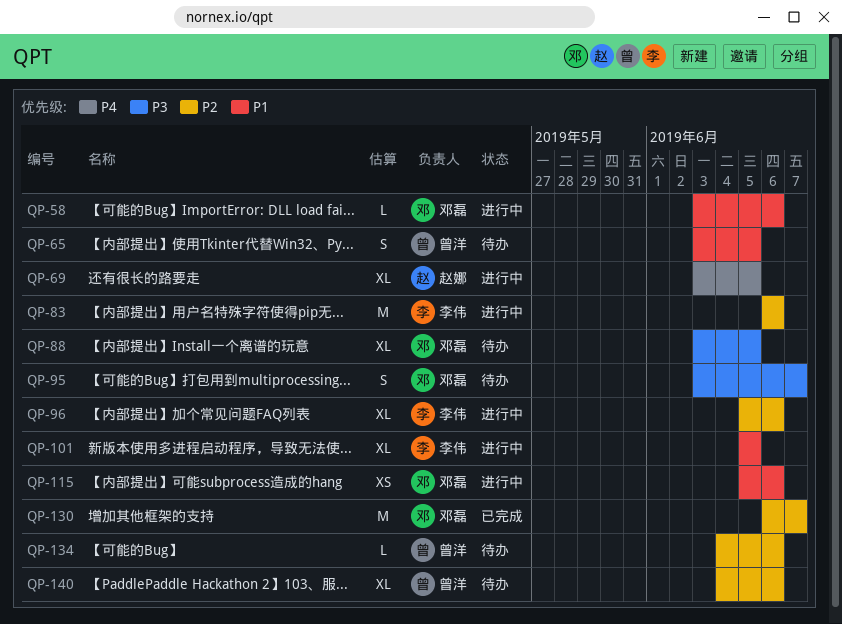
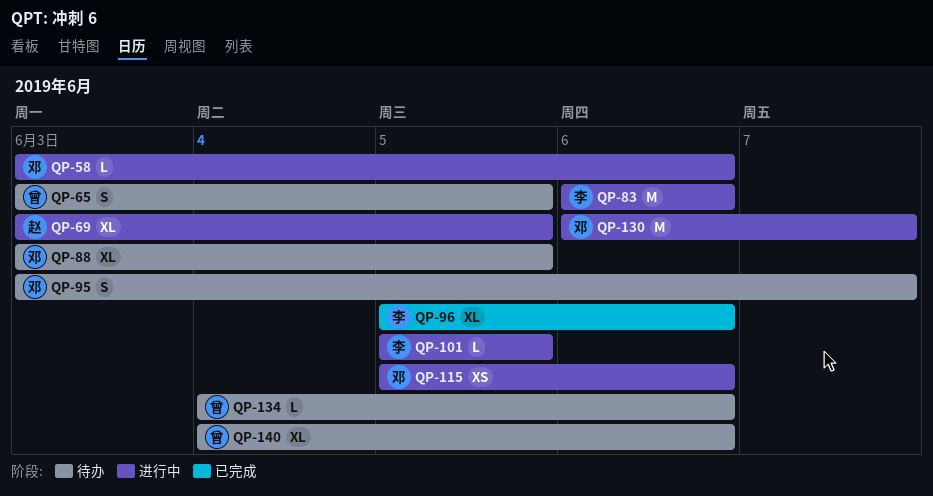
QP-96, status: 进行中 -> 已完成
QP-101, estimate: XL -> L
QP-130, status: 已完成 -> 进行中

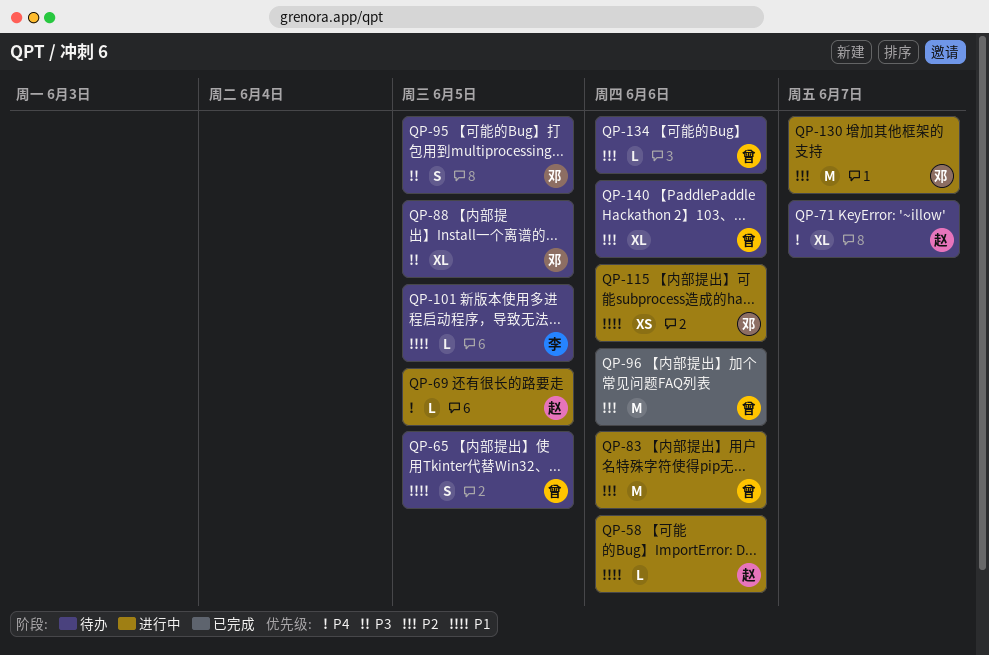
QP-58, owner: 邓 -> 赵
QP-69, estimate: XL -> L
QP-71: none -> present
QP-83, owner: 李 -> 曾
QP-95, due: Jun 7 -> Jun 5
QP-96, owner: 李 -> 曾
QP-96, estimate: XL -> M
QP-101, status: 进行中 -> 待办

